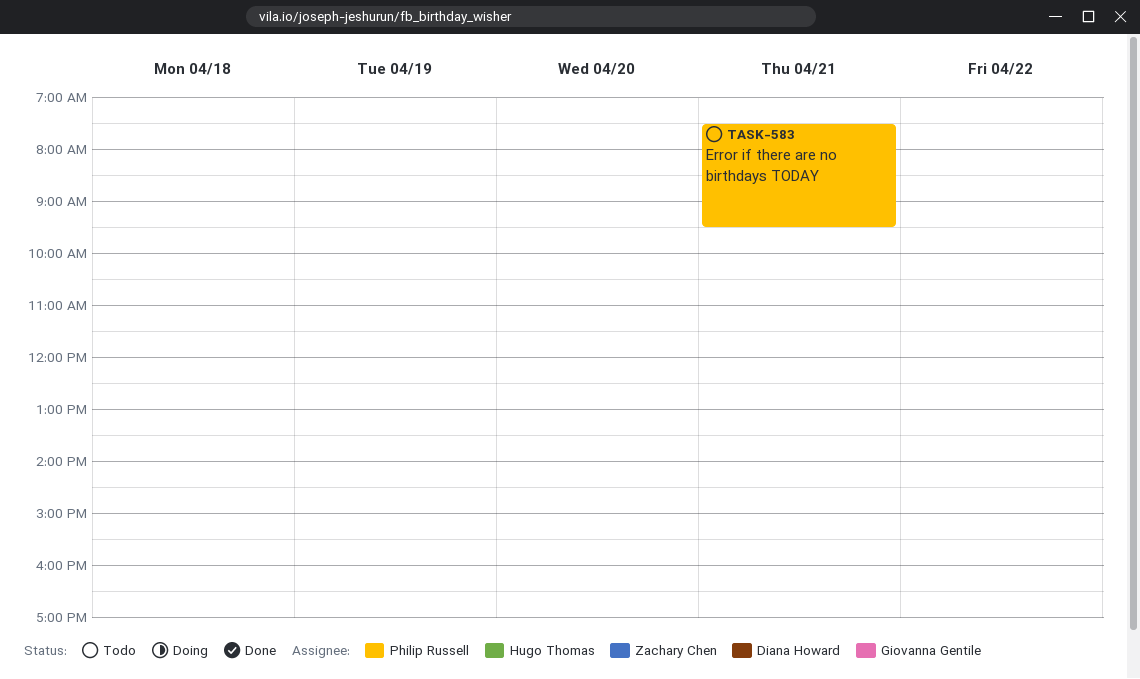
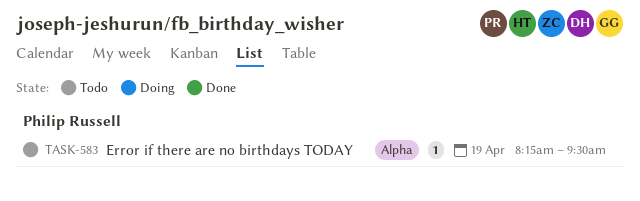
TASK-583, day: Apr 21 -> Apr 19
TASK-583, begins: 07:30 -> 08:15

